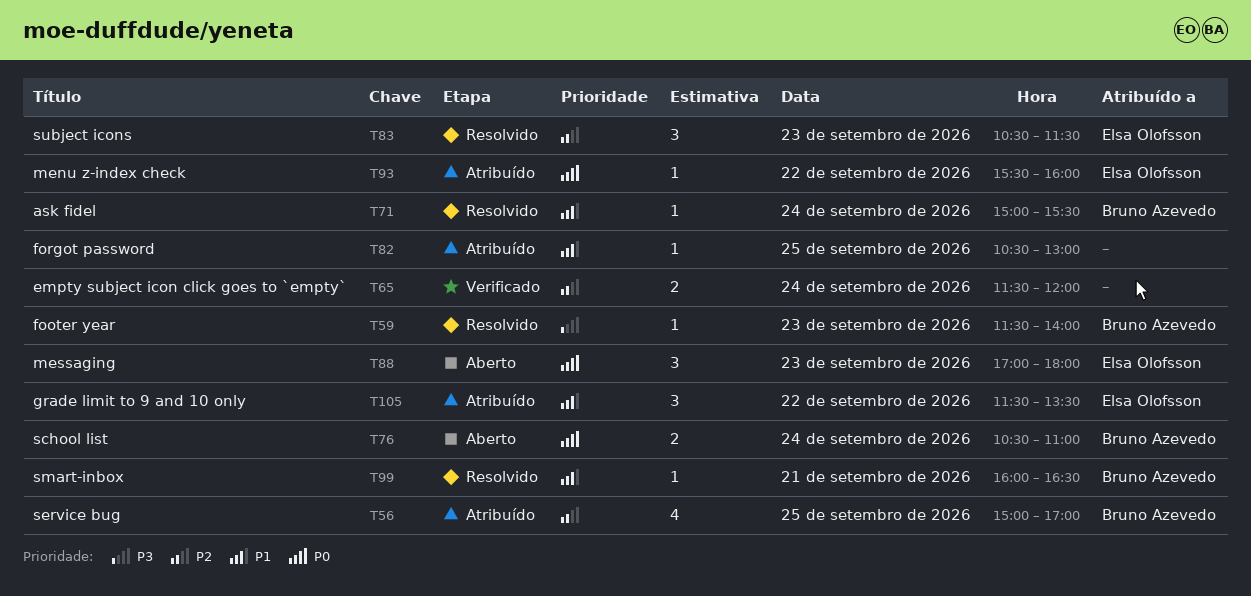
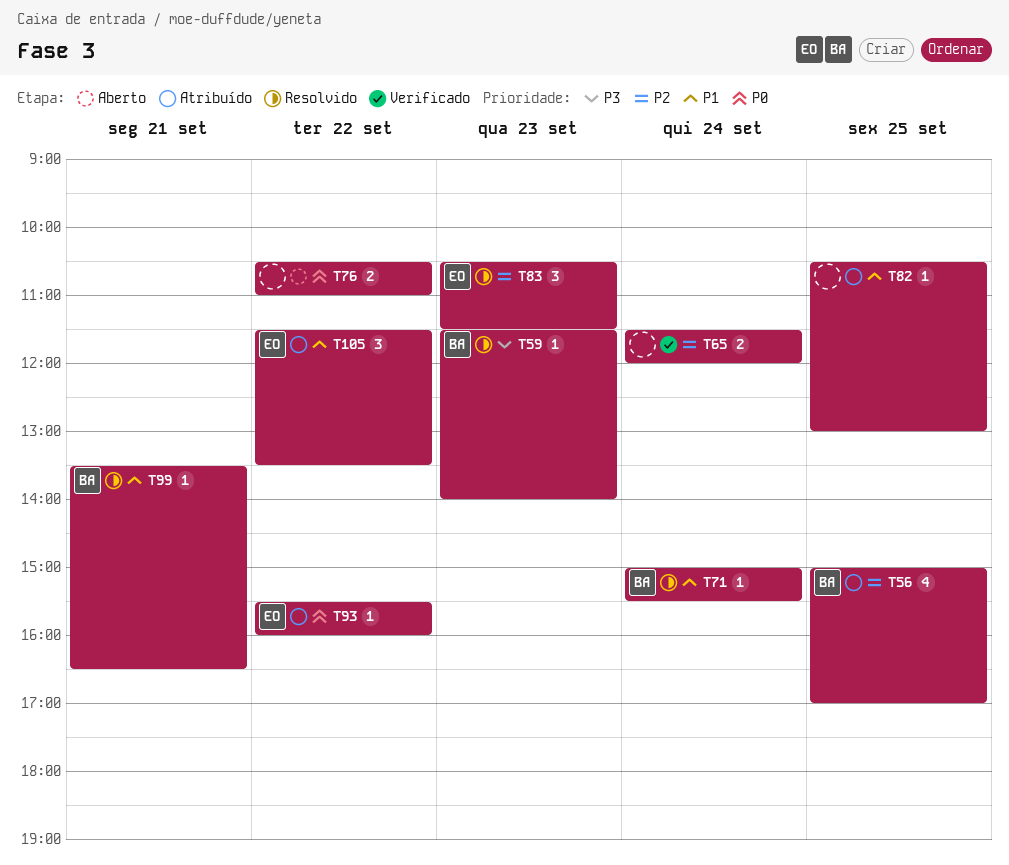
T76, owner: Bruno Azevedo -> none
T76, day: Sep 24 -> Sep 22
T88: present -> none
T99, begins: 16:00 -> 13:30

